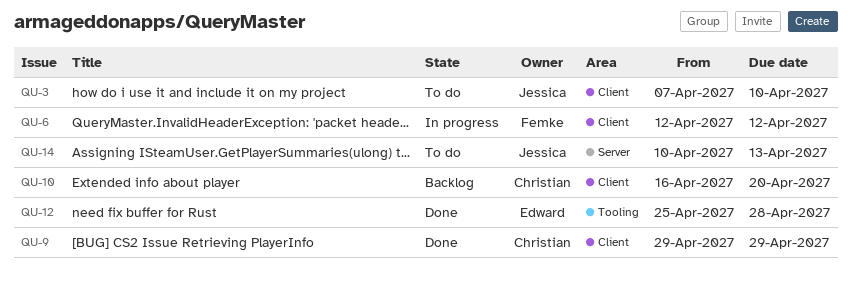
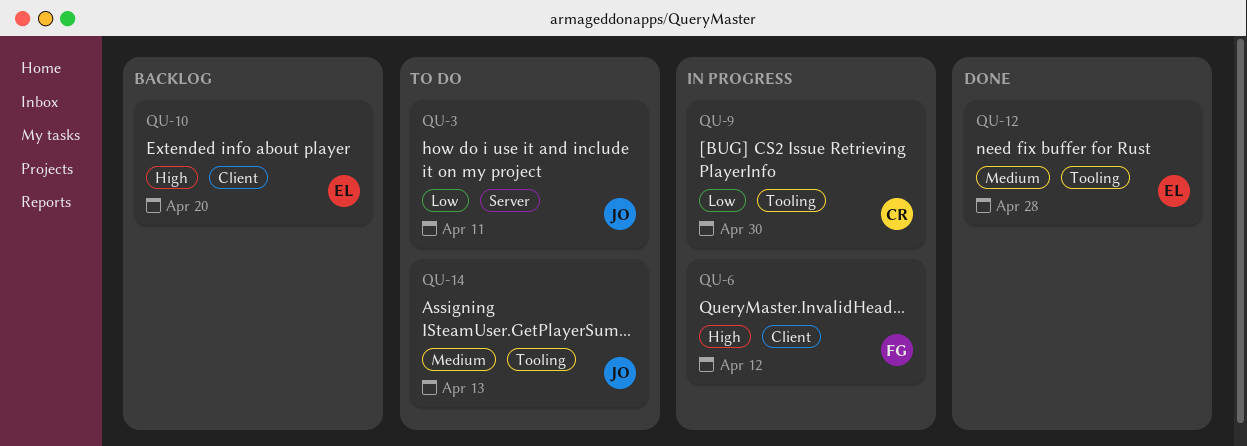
QU-3, label: Client -> Server
QU-3, due: Apr 10 -> Apr 11
QU-9, status: Done -> In progress
QU-9, label: Client -> Tooling
QU-9, due: Apr 29 -> Apr 30
QU-10, owner: Christian -> Edward
QU-14, label: Server -> Tooling

